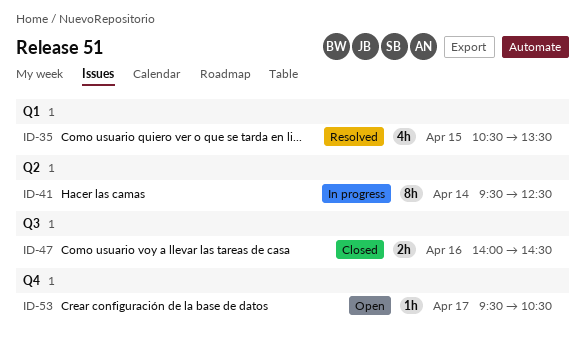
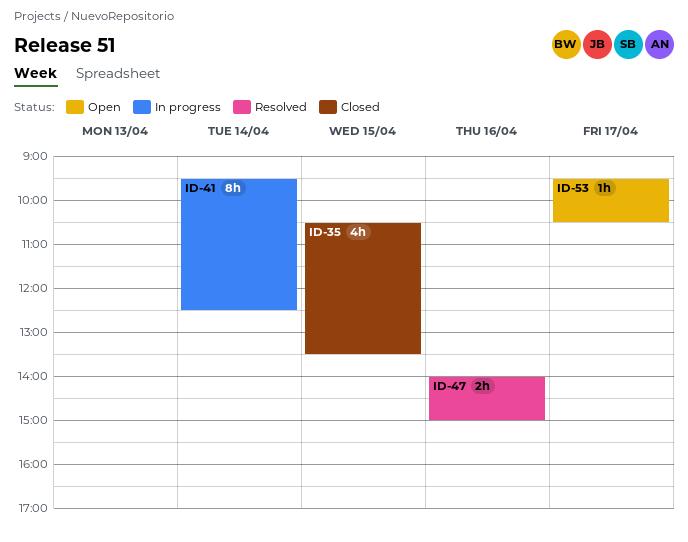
ID-35, status: Resolved -> Closed
ID-47, status: Closed -> Resolved
ID-47, ends: 14:30 -> 15:00

